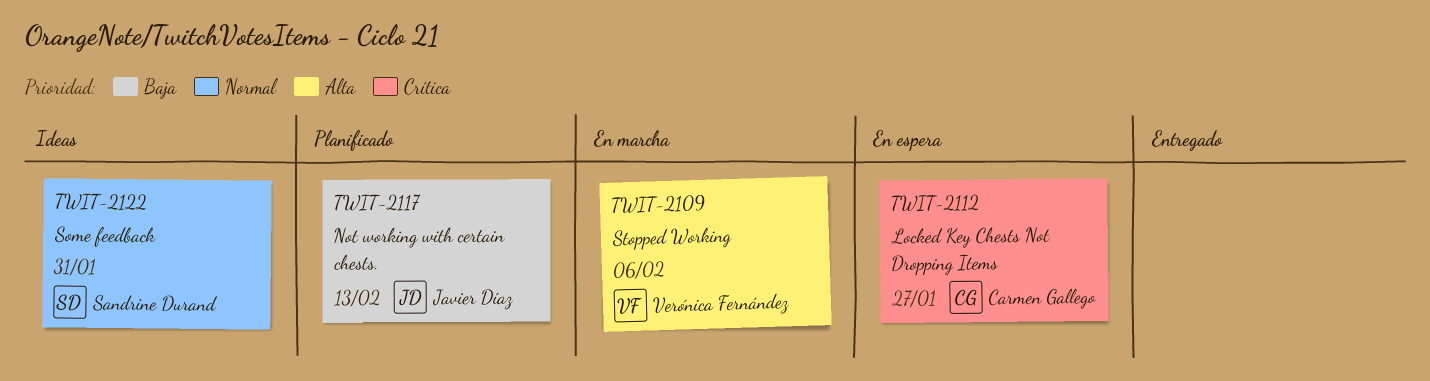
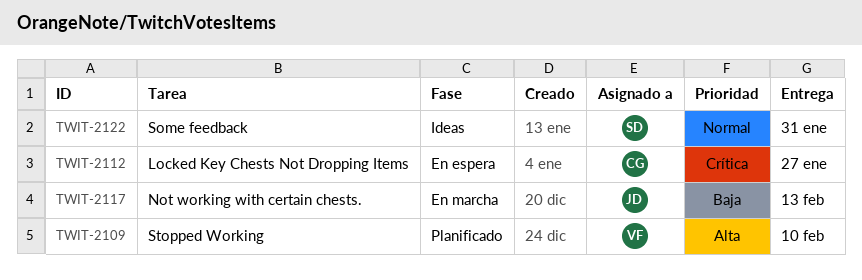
TWIT-2109, status: En marcha -> Planificado
TWIT-2109, due: Feb 6 -> Feb 10
TWIT-2117, status: Planificado -> En marcha

